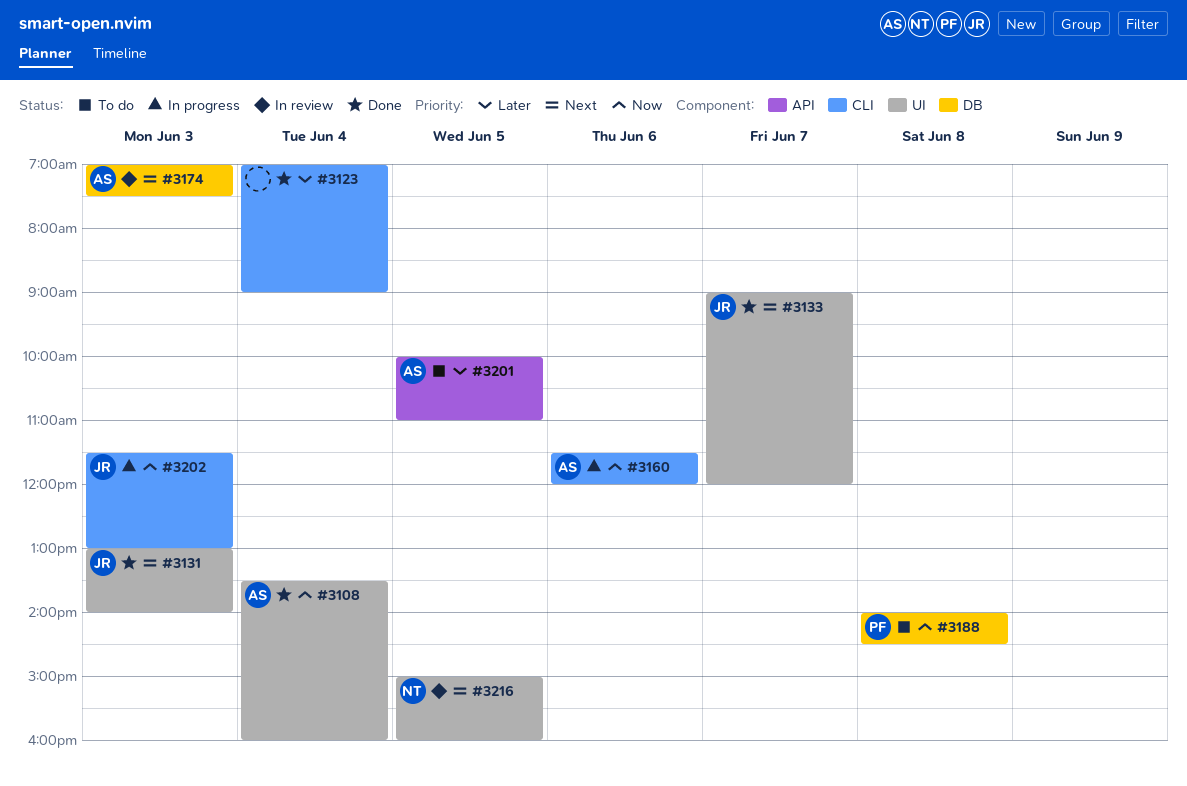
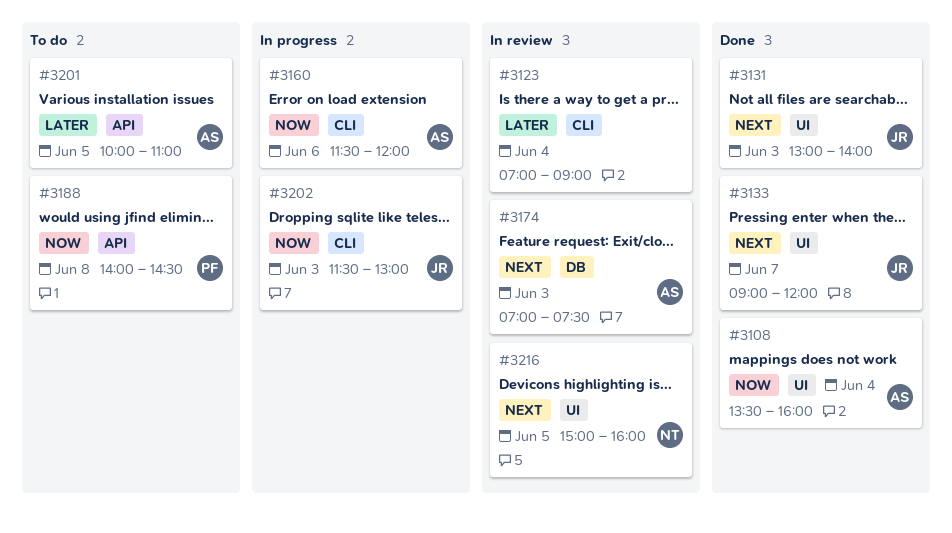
#3123, status: Done -> In review
#3188, label: DB -> API

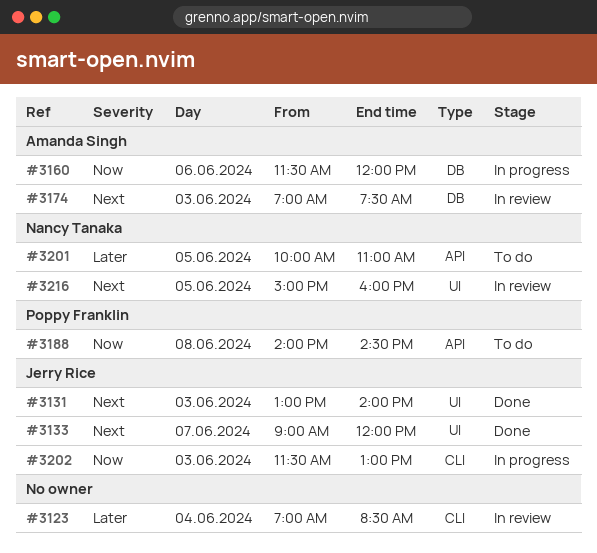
#3108: present -> none
#3123, ends: 09:00 -> 08:30
#3160, label: CLI -> DB
#3201, owner: Amanda Singh -> Nancy Tanaka

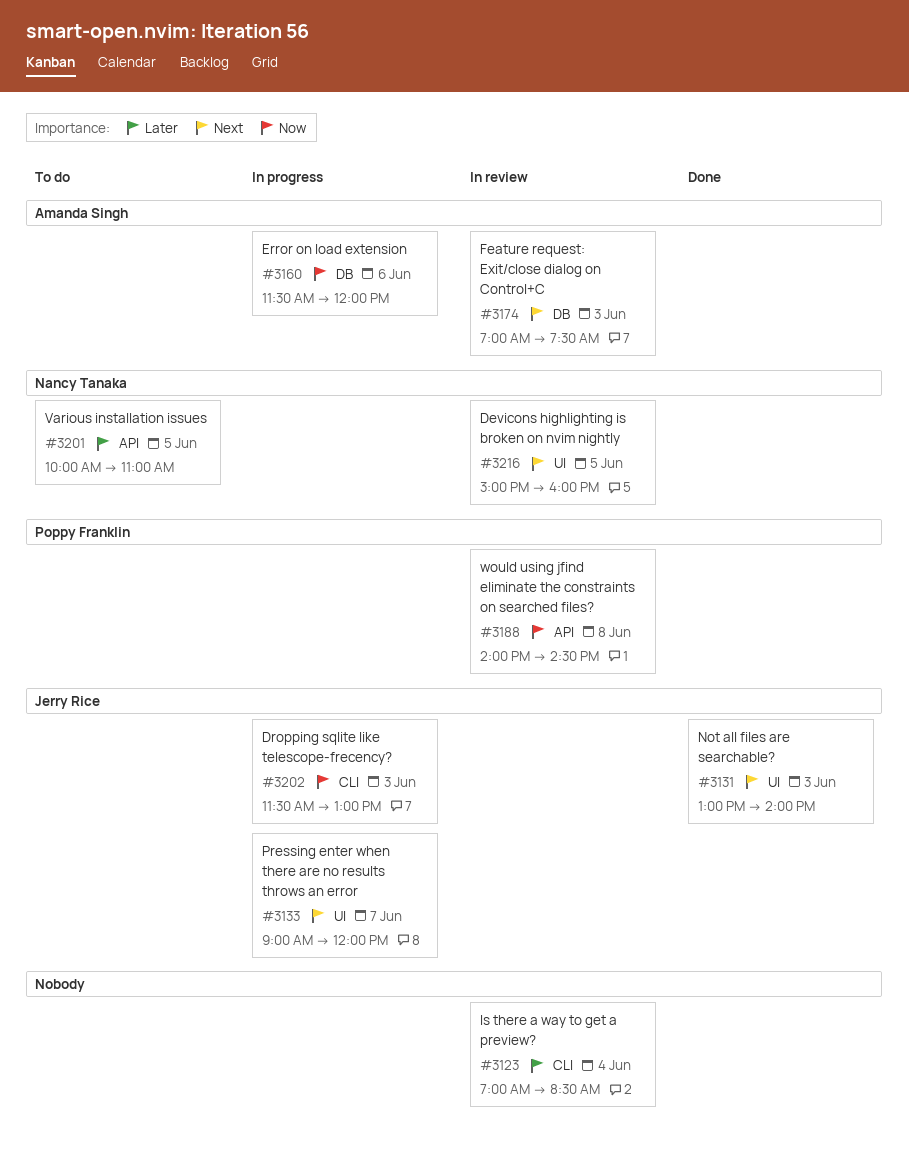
#3133, status: Done -> In progress
#3188, status: To do -> In review

